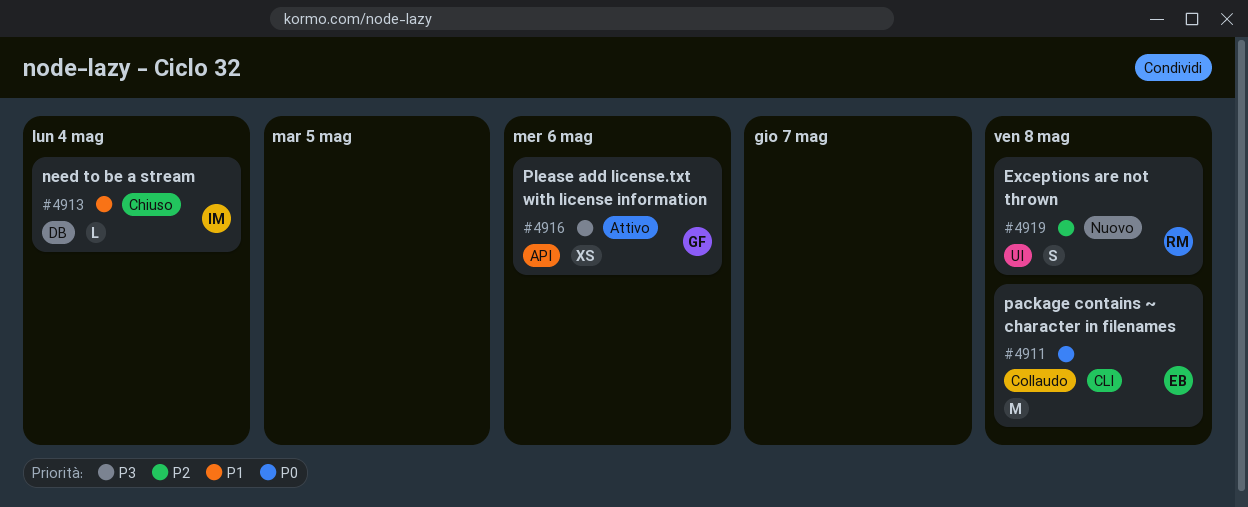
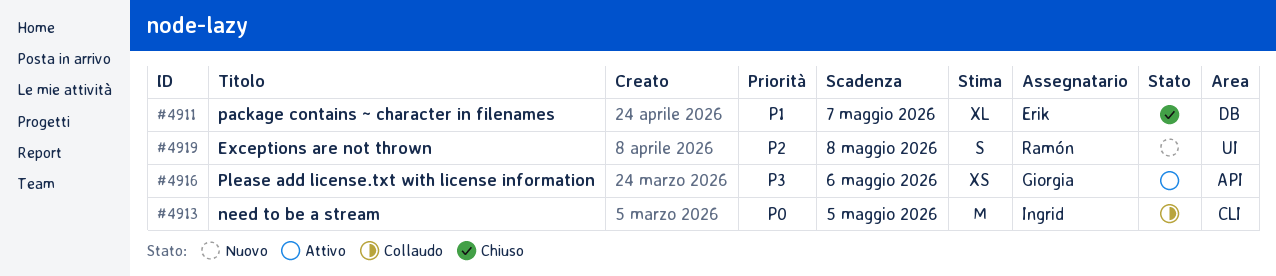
#4911, status: Collaudo -> Chiuso
#4911, priority: P0 -> P1
#4911, label: CLI -> DB
#4911, estimate: M -> XL
#4911, due: May 8 -> May 7
#4913, status: Chiuso -> Collaudo
#4913, priority: P1 -> P0
#4913, label: DB -> CLI
#4913, estimate: L -> M
#4913, due: May 4 -> May 5

